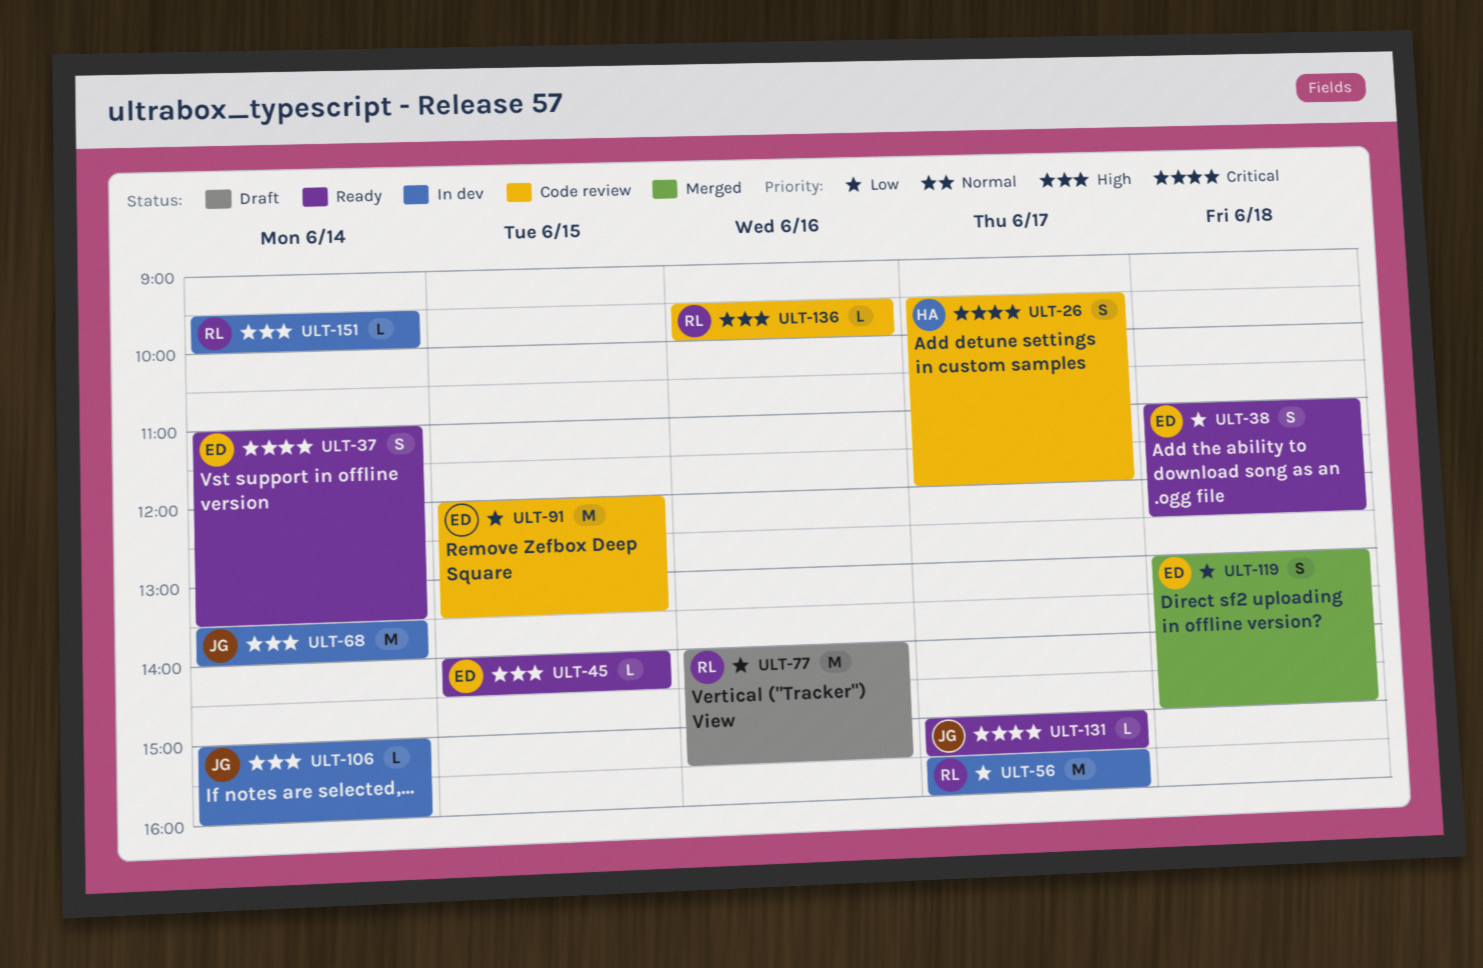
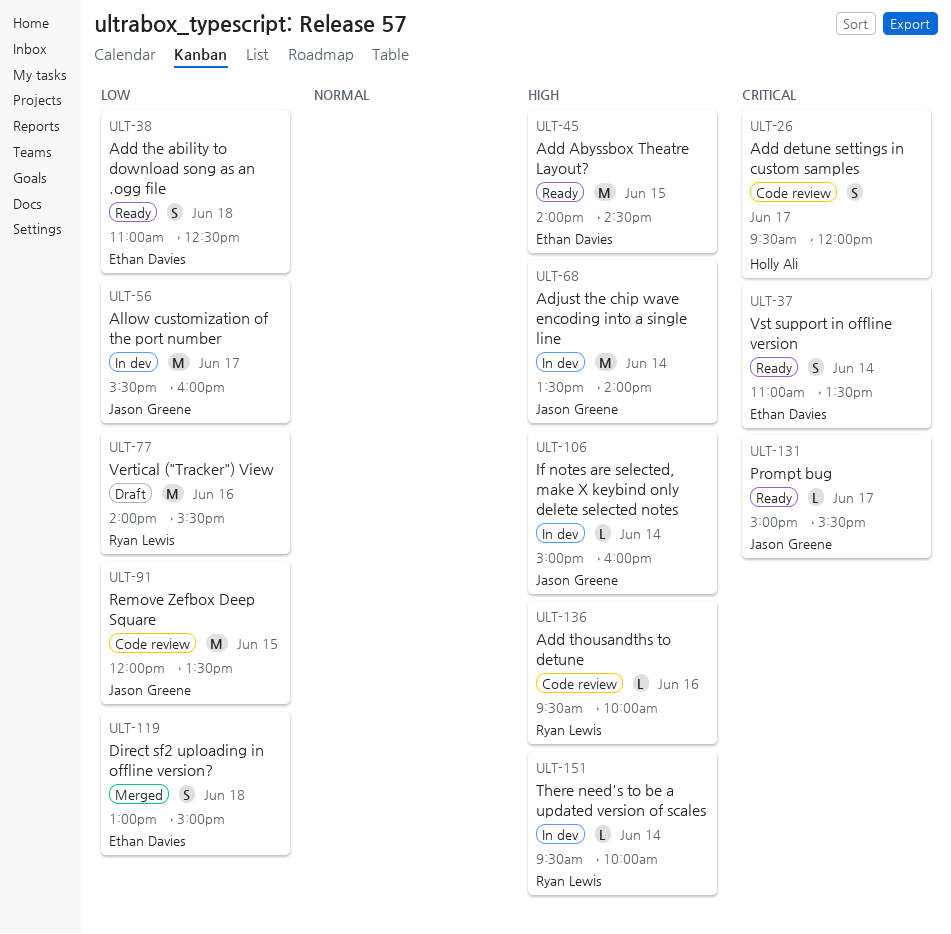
ULT-45, estimate: L -> M
ULT-56, owner: Ryan Lewis -> Jason Greene
ULT-91, owner: Ethan Davies -> Jason Greene

